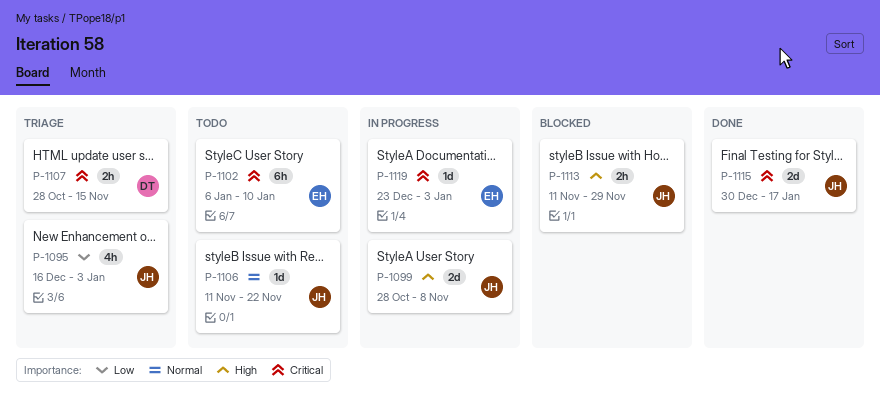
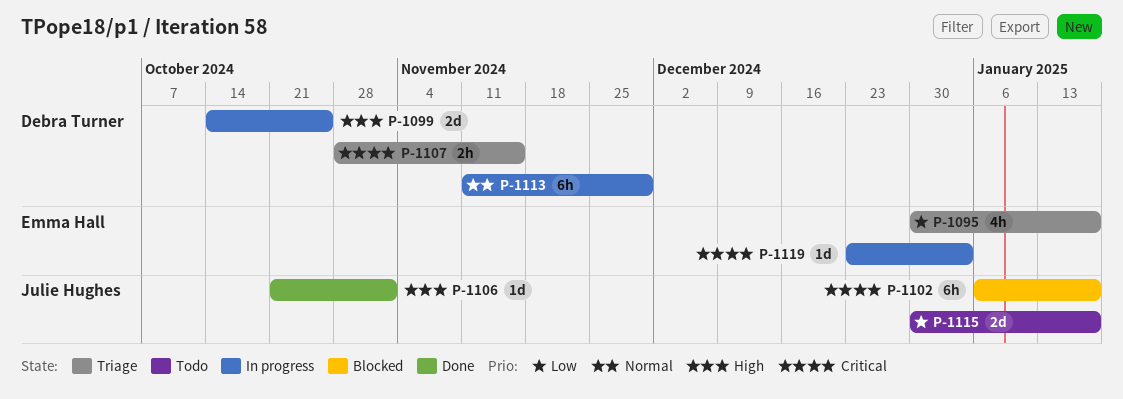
P-1095, owner: Julie Hughes -> Emma Hall
P-1095, start: Dec 16 -> Dec 30
P-1095, due: Jan 3 -> Jan 17
P-1099, owner: Julie Hughes -> Debra Turner
P-1099, start: Oct 28 -> Oct 14
P-1099, due: Nov 8 -> Oct 25
P-1102, status: Todo -> Blocked
P-1102, owner: Emma Hall -> Julie Hughes
P-1102, due: Jan 10 -> Jan 17
P-1106, status: Todo -> Done
P-1106, priority: Normal -> High
P-1106, start: Nov 11 -> Oct 21
P-1106, due: Nov 22 -> Nov 1
P-1113, status: Blocked -> In progress
P-1113, owner: Julie Hughes -> Debra Turner
P-1113, priority: High -> Normal
P-1113, estimate: 2h -> 6h
P-1115, status: Done -> Todo
P-1115, priority: Critical -> Low

